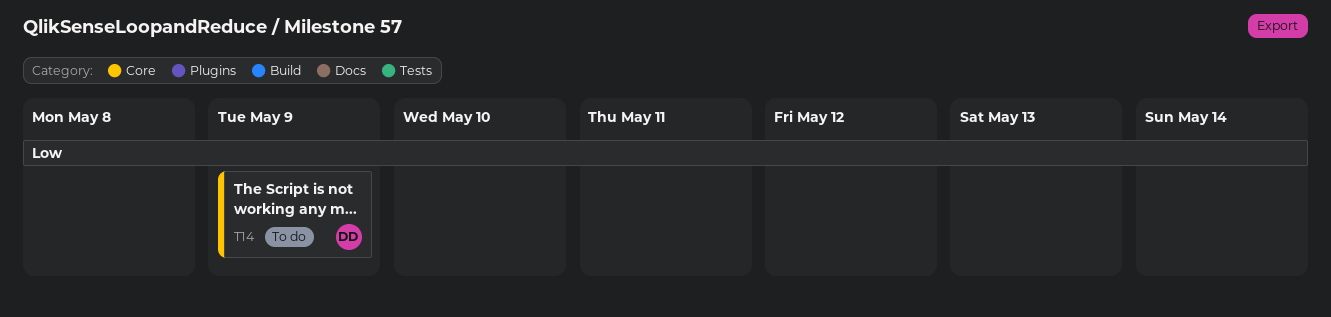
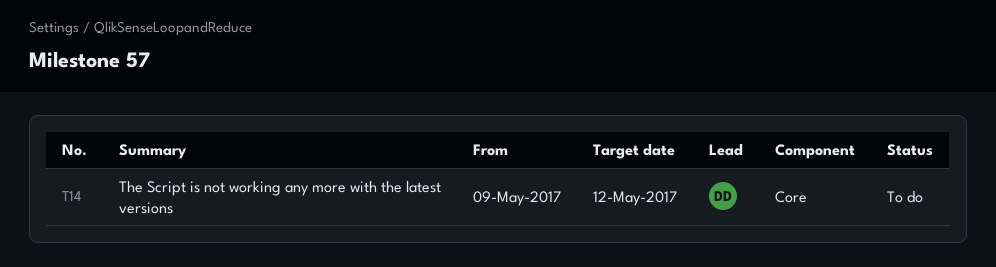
T14, due: May 9 -> May 12

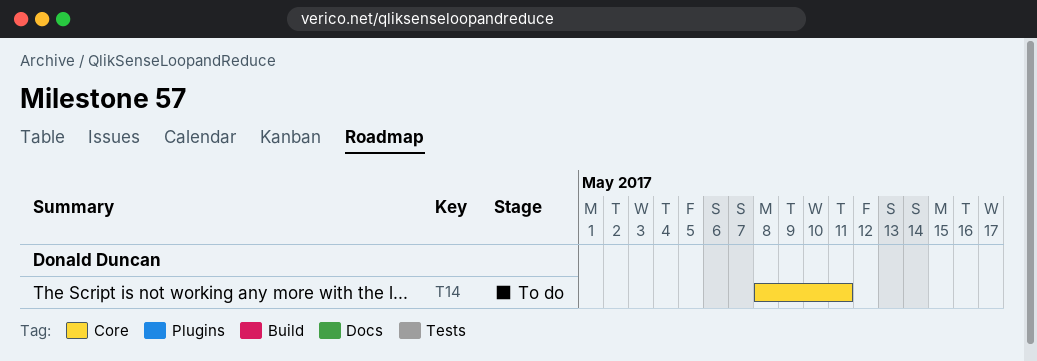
T14, start: May 9 -> May 8
T14, due: May 12 -> May 11

